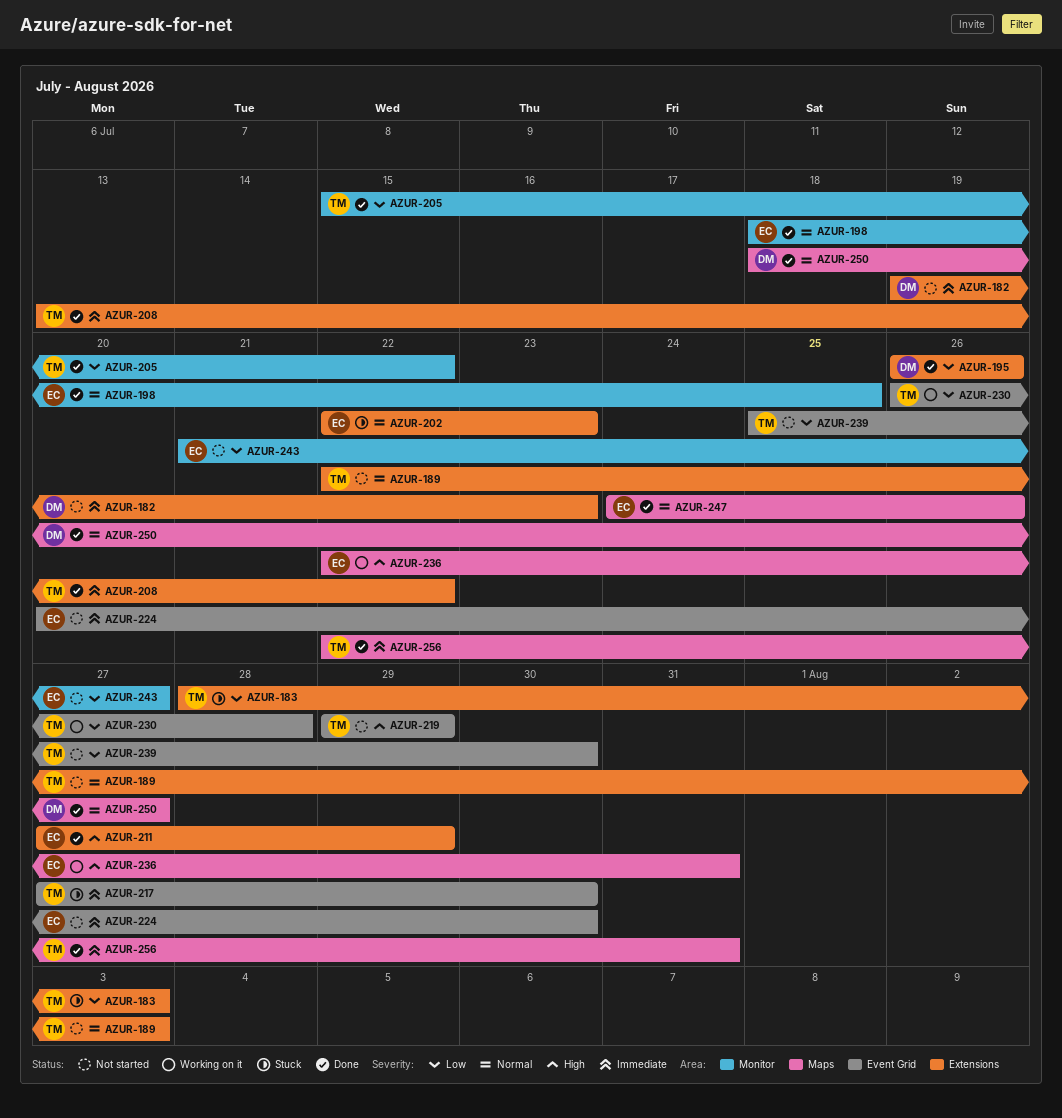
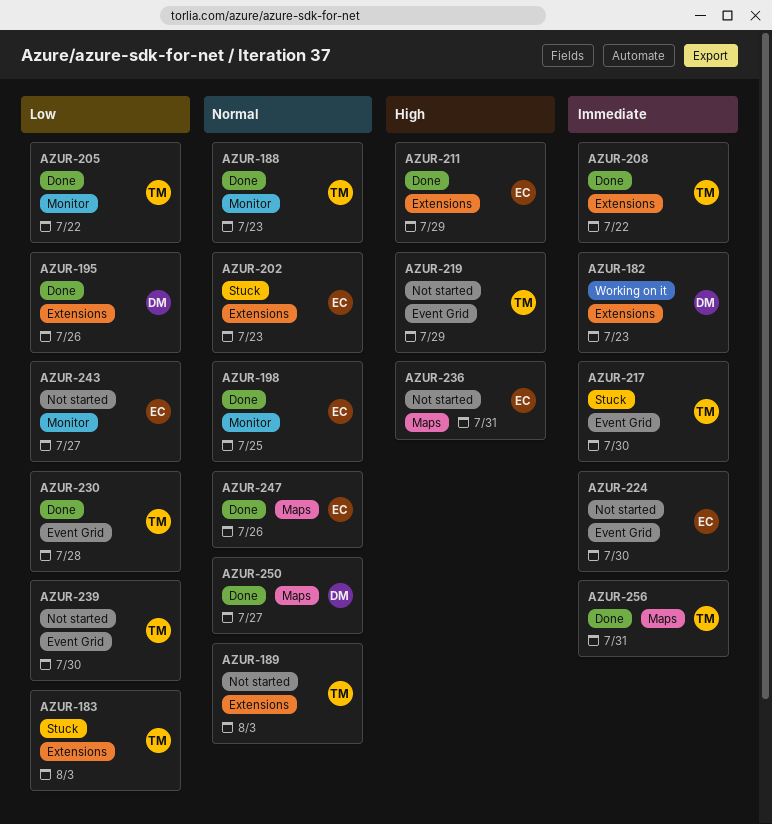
AZUR-182, status: Not started -> Working on it
AZUR-188: none -> present
AZUR-230, status: Working on it -> Done
AZUR-236, status: Working on it -> Not started

